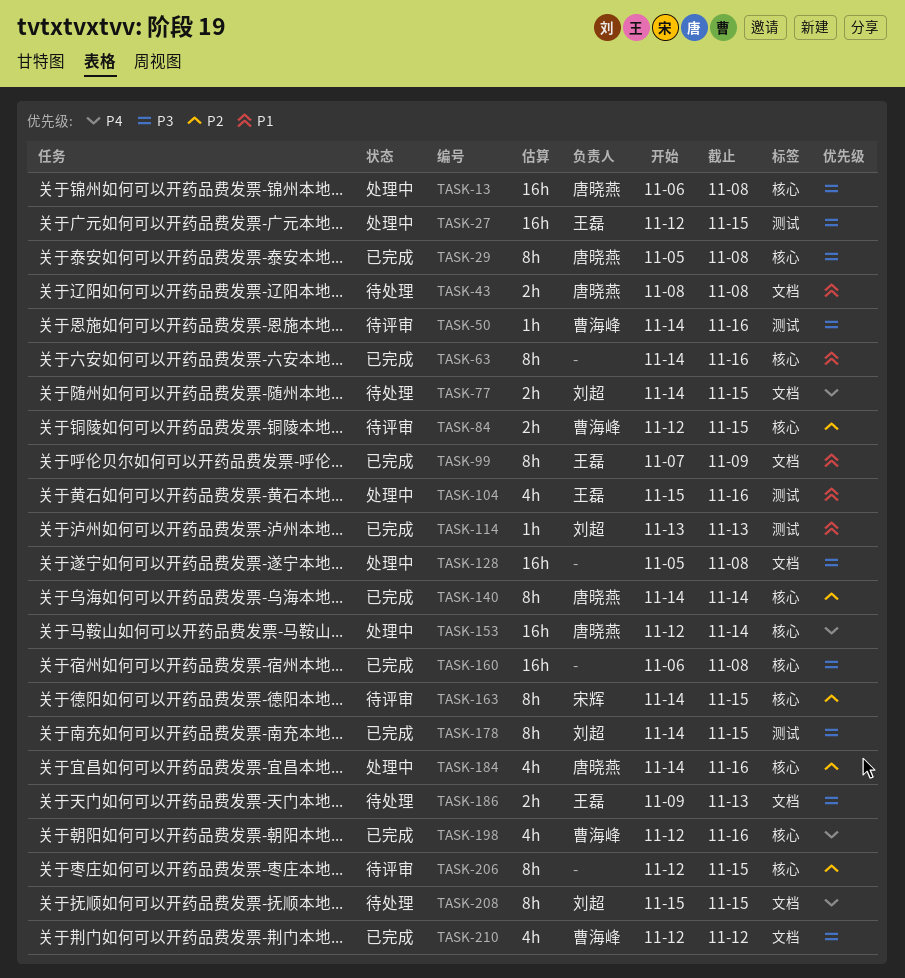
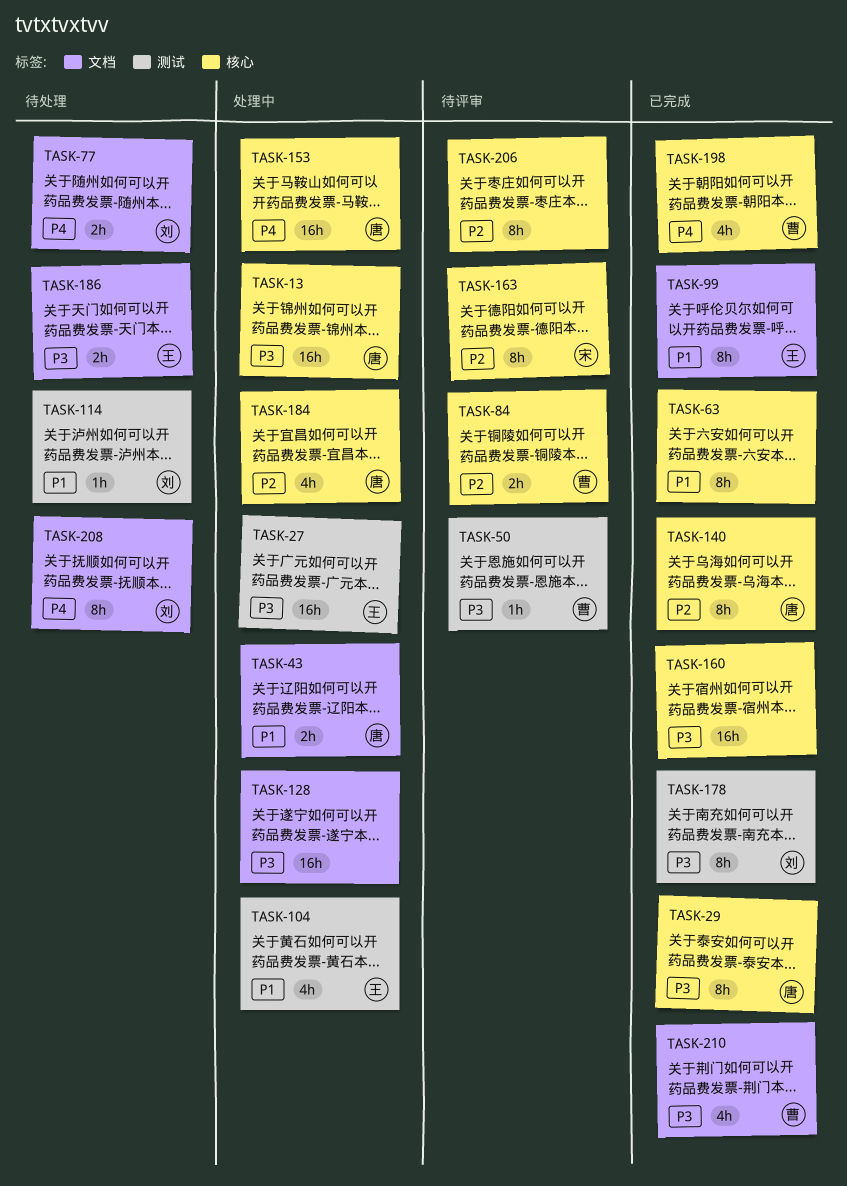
TASK-43, status: 待处理 -> 处理中
TASK-114, status: 已完成 -> 待处理

